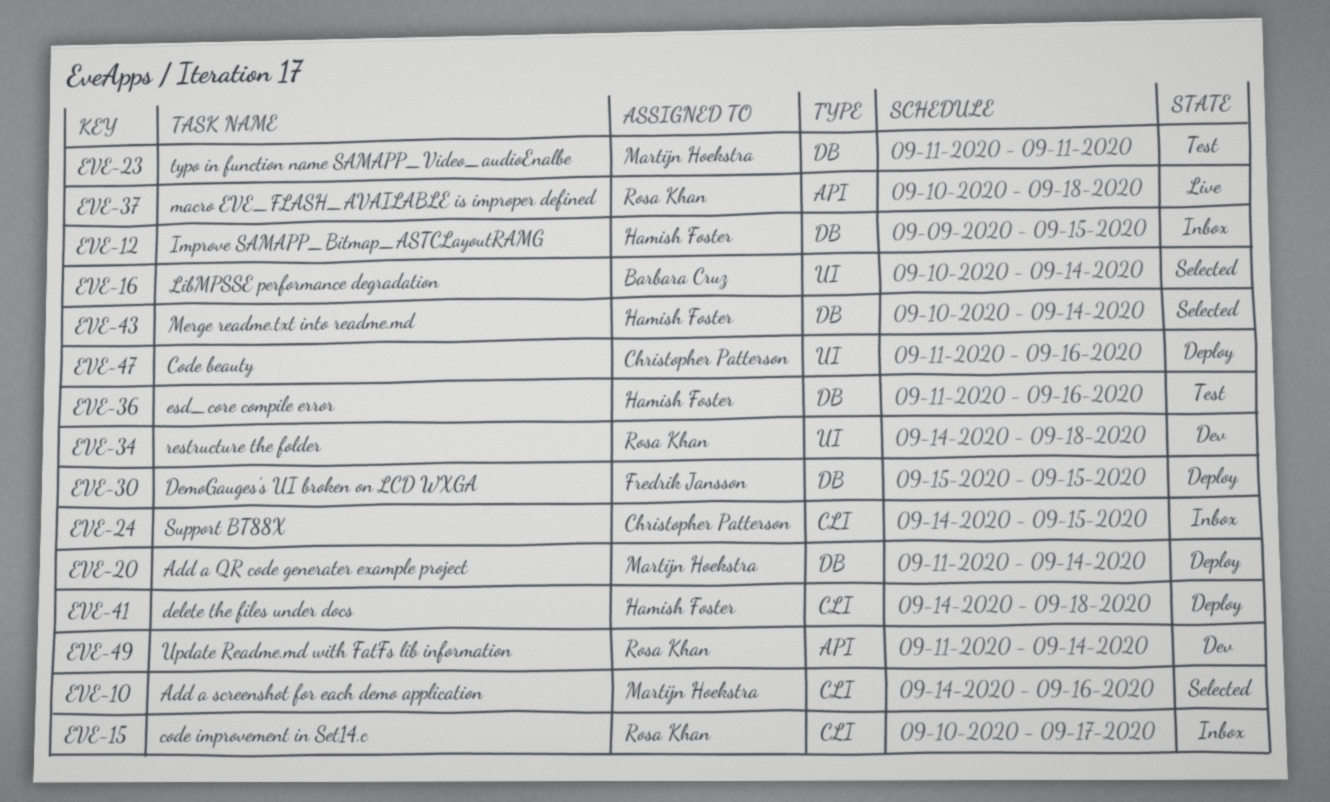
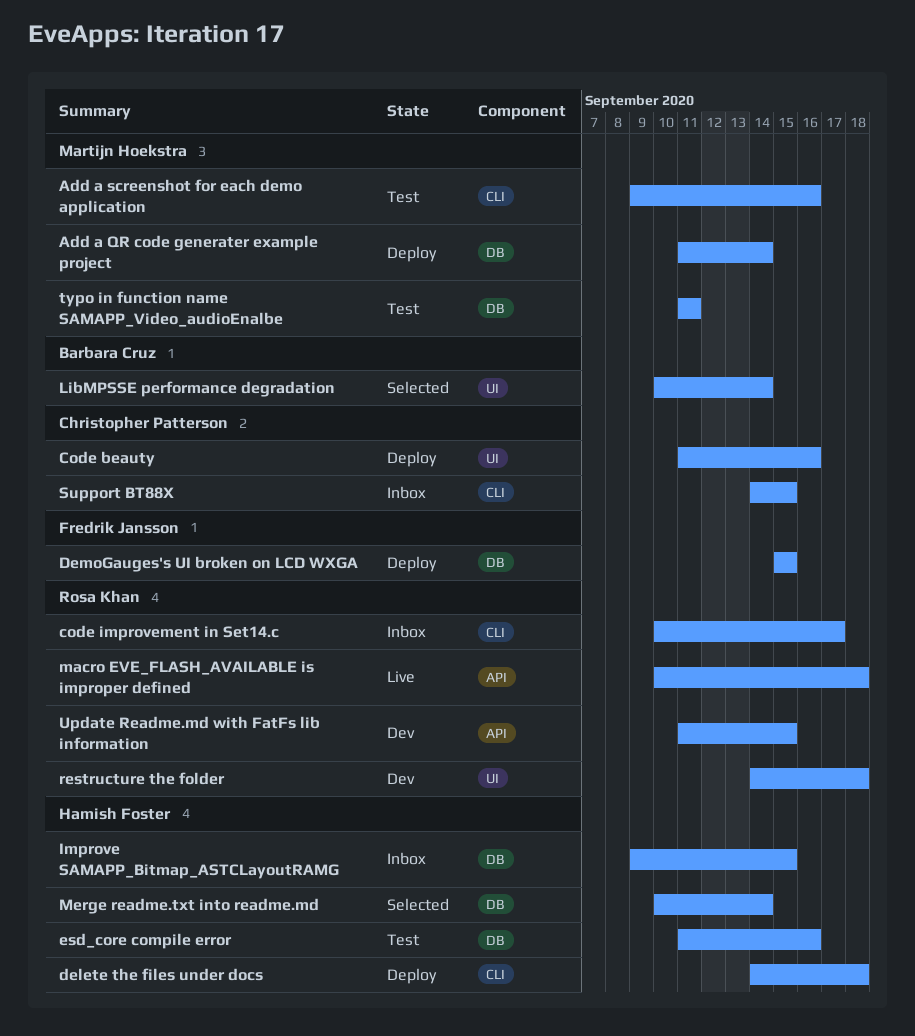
Add a screenshot for each demo application, status: Selected -> Test
Add a screenshot for each demo application, start: Sep 14 -> Sep 9
Update Readme.md with FatFs lib information, due: Sep 14 -> Sep 15

